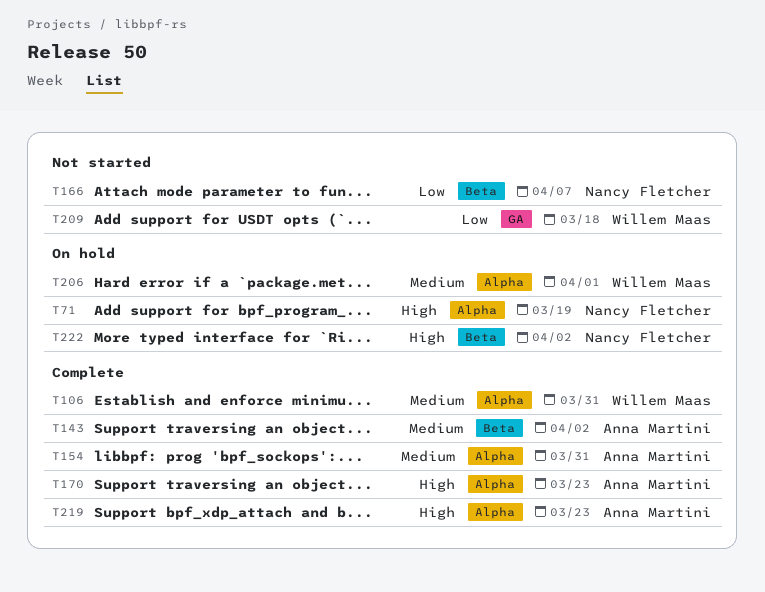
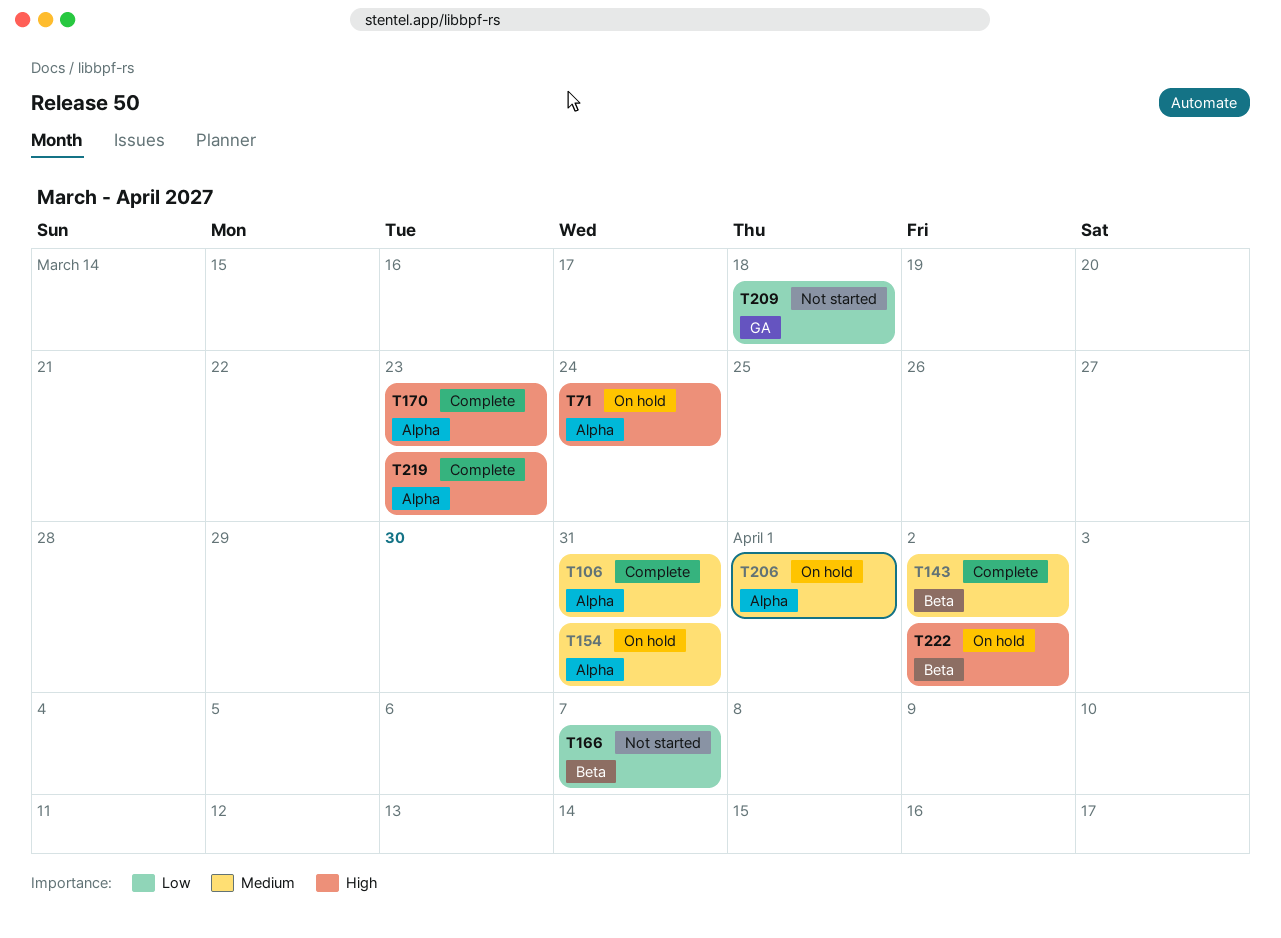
T71, due: Mar 19 -> Mar 24
T154, status: Complete -> On hold

